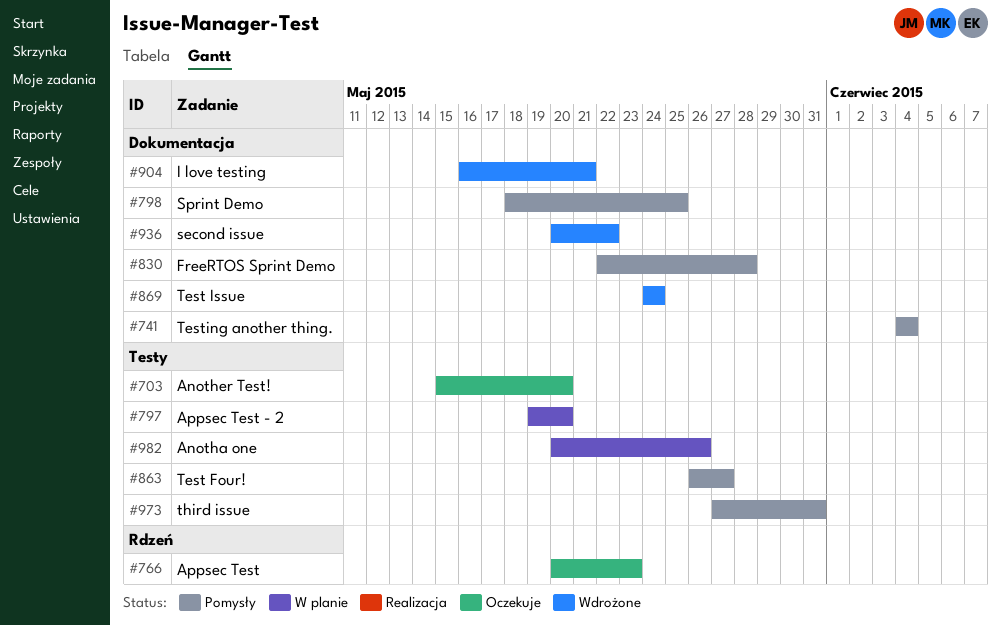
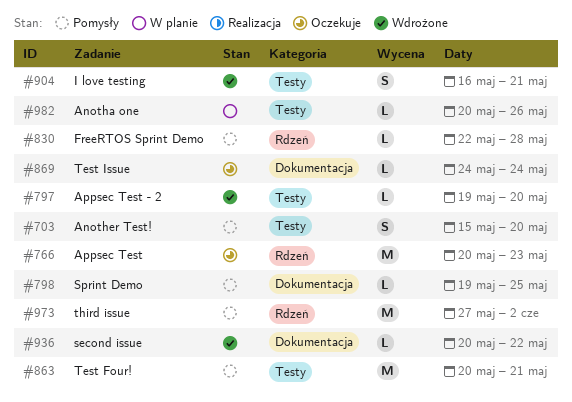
#703, status: Oczekuje -> Pomysły
#741: present -> none
#797, status: W planie -> Wdrożone
#798, start: May 18 -> May 19
#830, label: Dokumentacja -> Rdzeń
#863, start: May 26 -> May 20
#863, due: May 27 -> May 21
#869, status: Wdrożone -> Oczekuje
#904, label: Dokumentacja -> Testy
#973, label: Testy -> Rdzeń
#973, due: May 31 -> Jun 2

